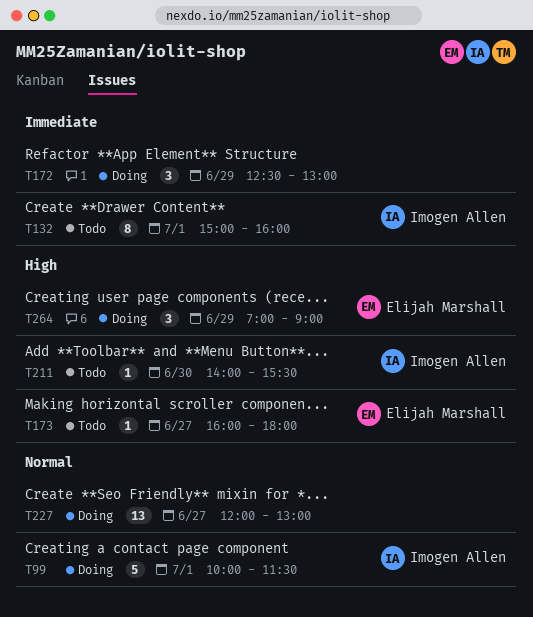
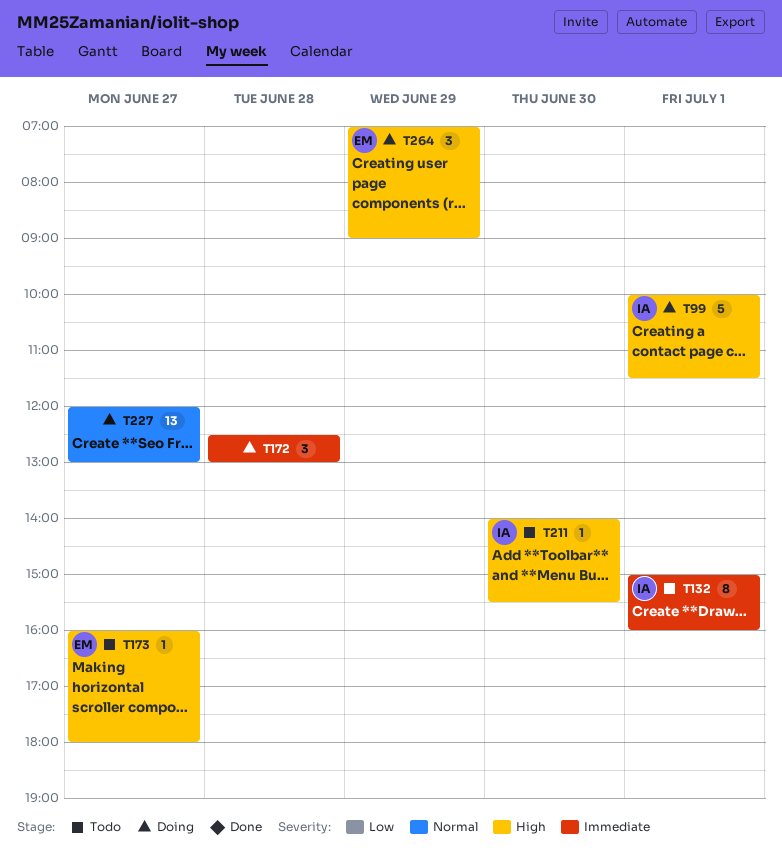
T99, priority: Normal -> High
T172, day: Jun 29 -> Jun 28

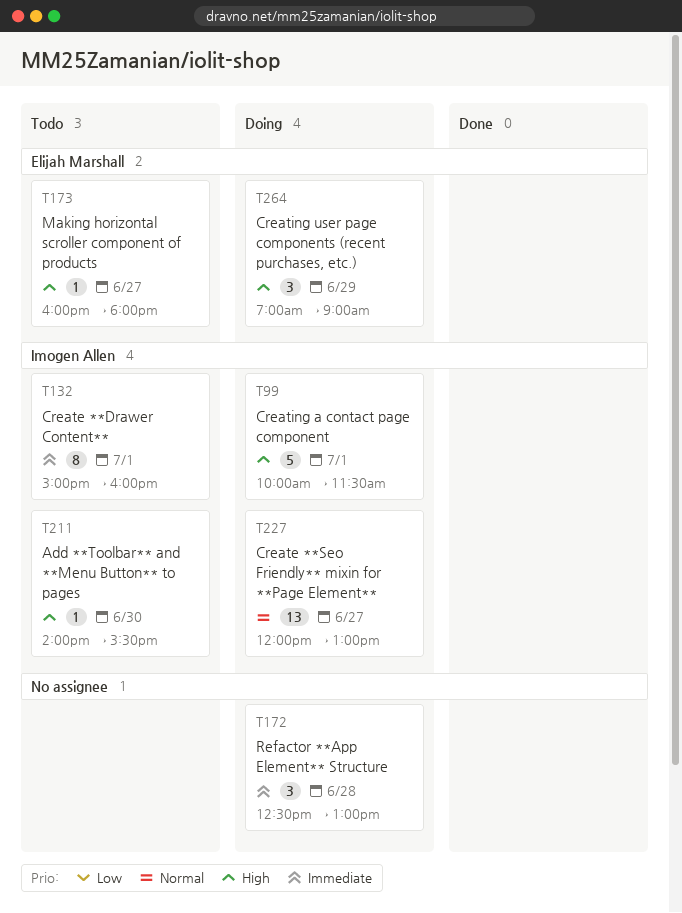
T227, owner: none -> Imogen Allen

